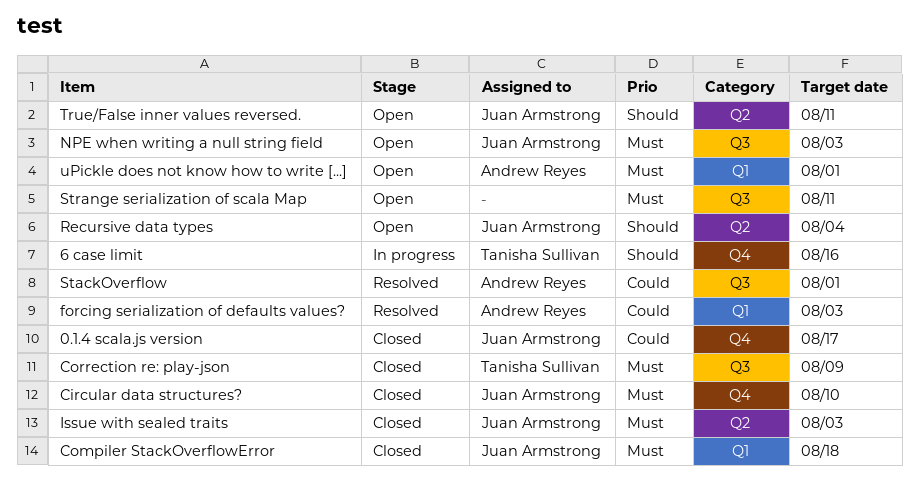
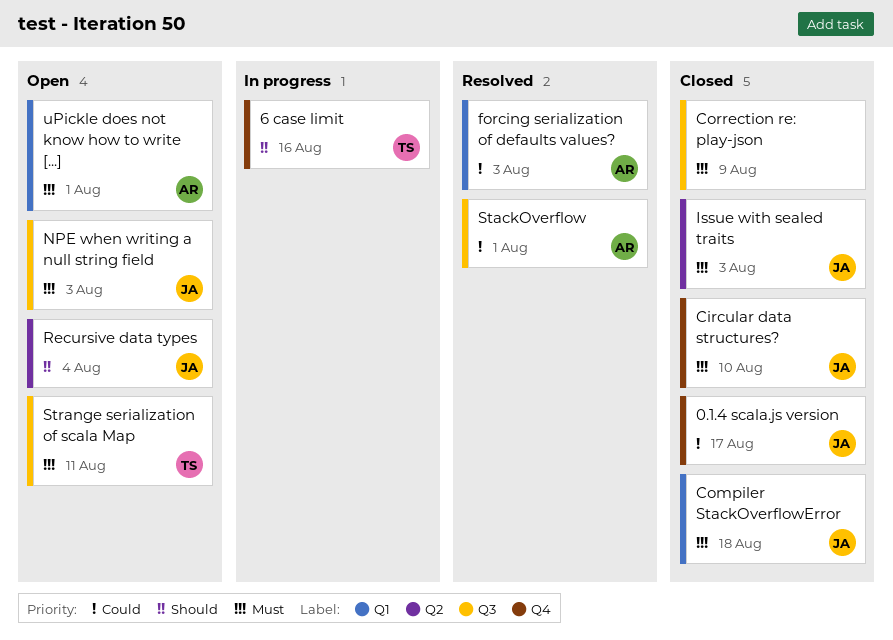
Correction re: play-json, owner: Tanisha Sullivan -> none
Strange serialization of scala Map, owner: none -> Tanisha Sullivan
True/False inner values reversed.: present -> none

